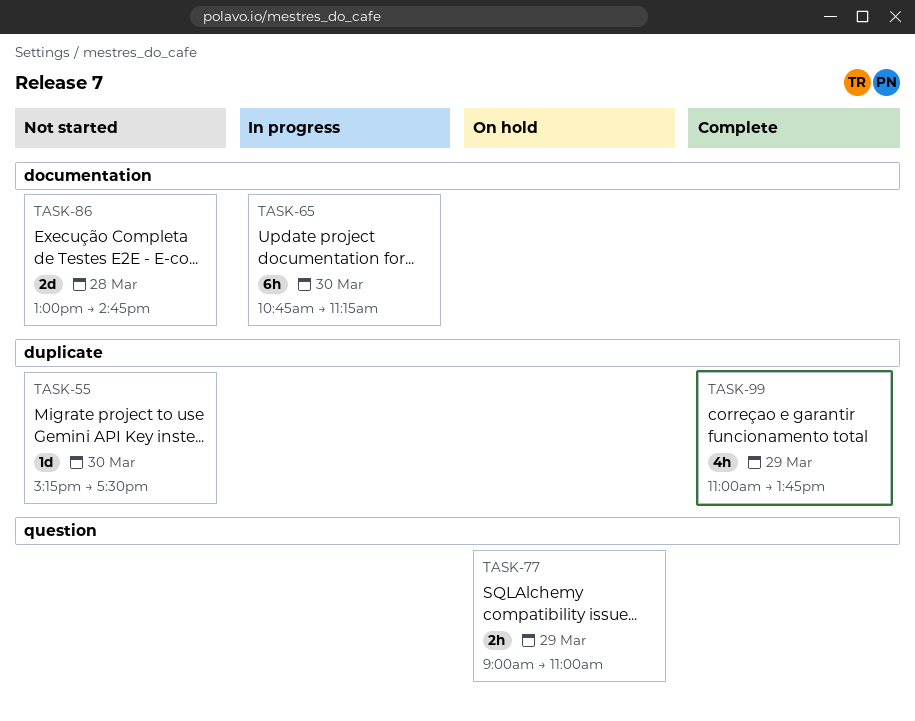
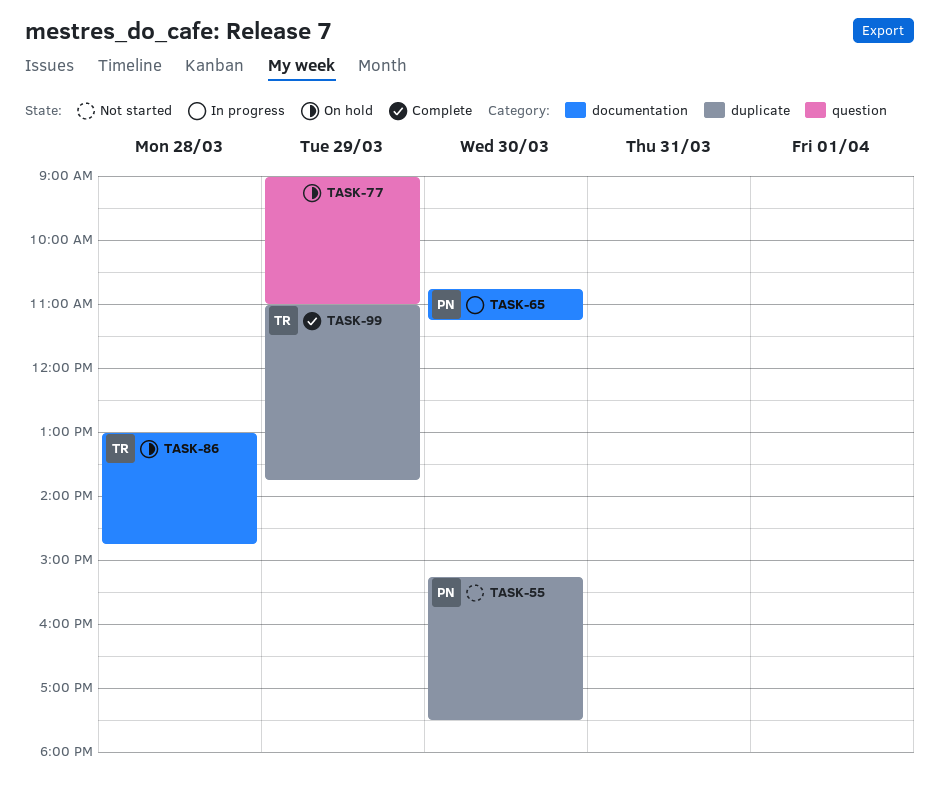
TASK-86, status: Not started -> On hold

